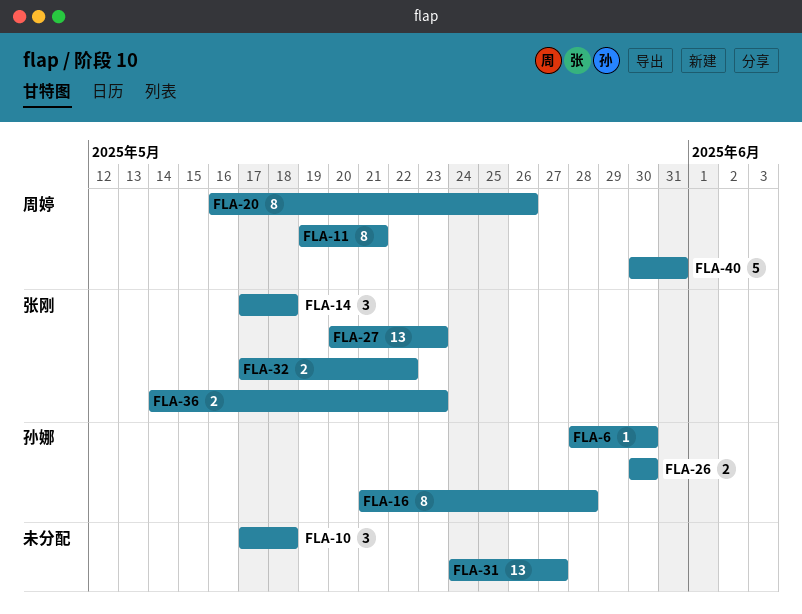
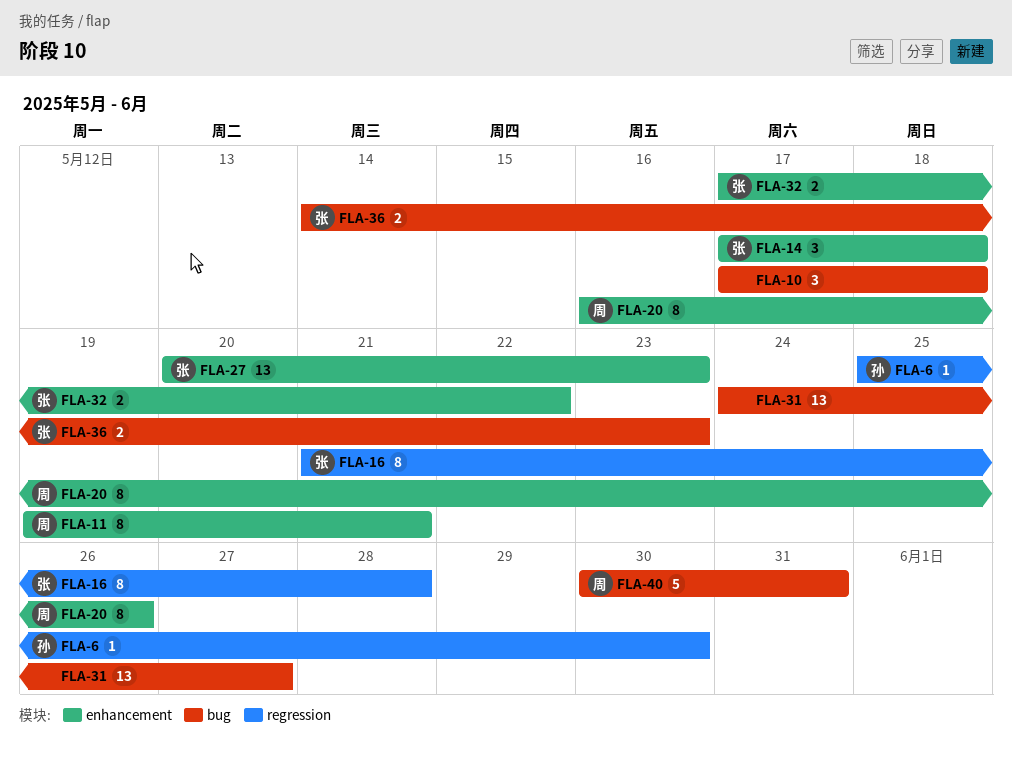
FLA-6, start: May 28 -> May 25
FLA-16, owner: 孙娜 -> 张刚
FLA-26: present -> none

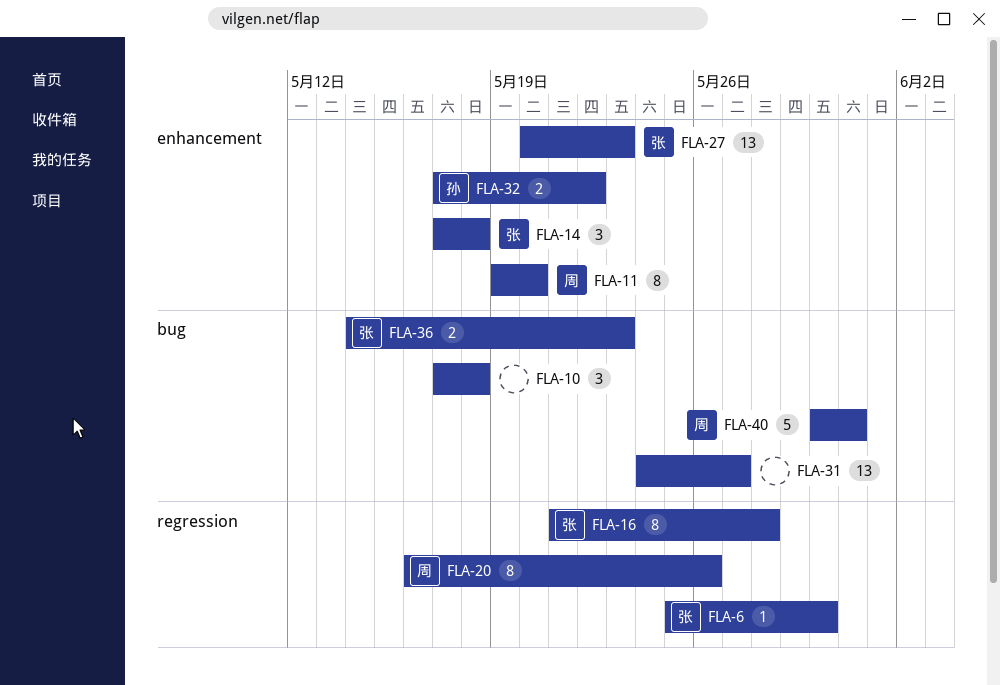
FLA-6, owner: 孙 -> 张
FLA-11, due: May 21 -> May 20
FLA-20, label: enhancement -> regression
FLA-32, owner: 张 -> 孙

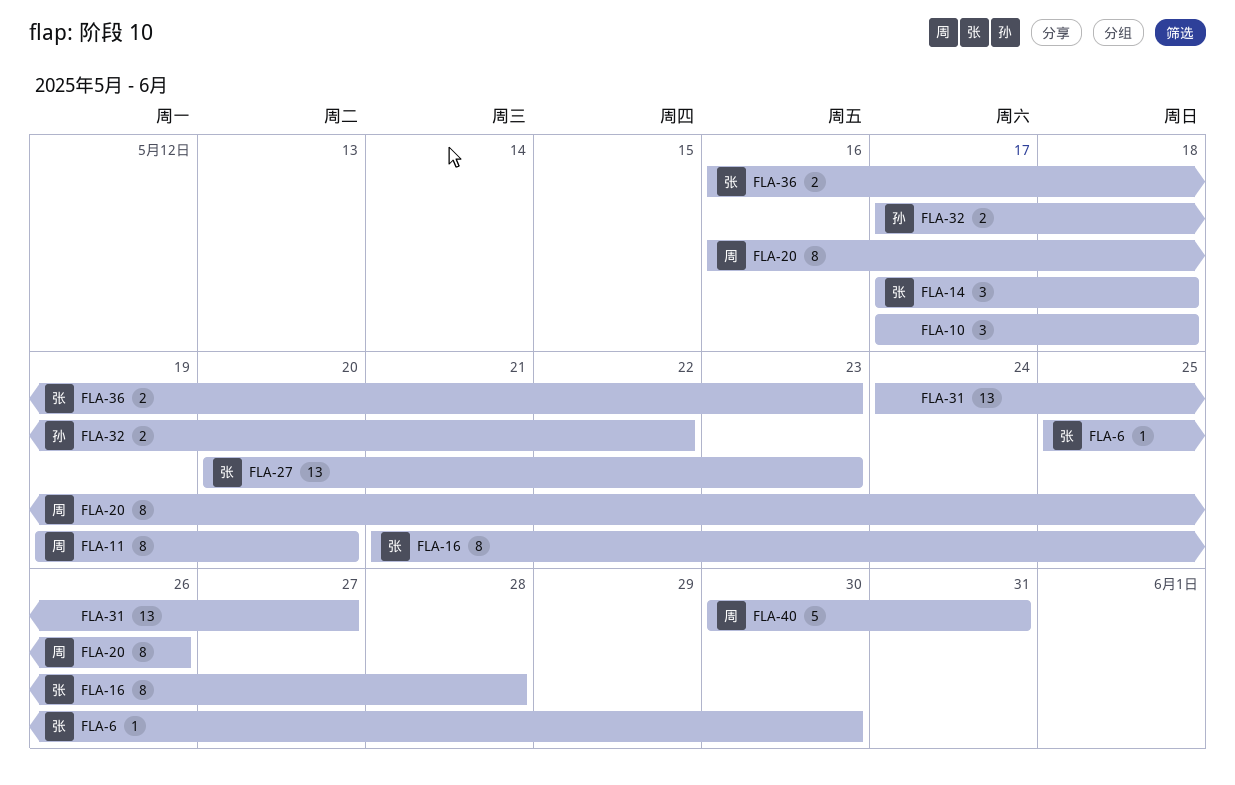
FLA-36, start: May 14 -> May 16

